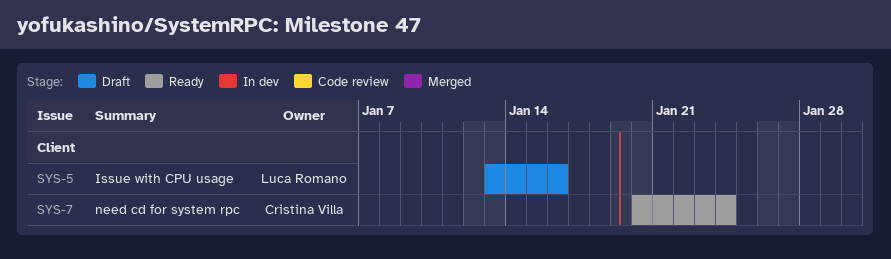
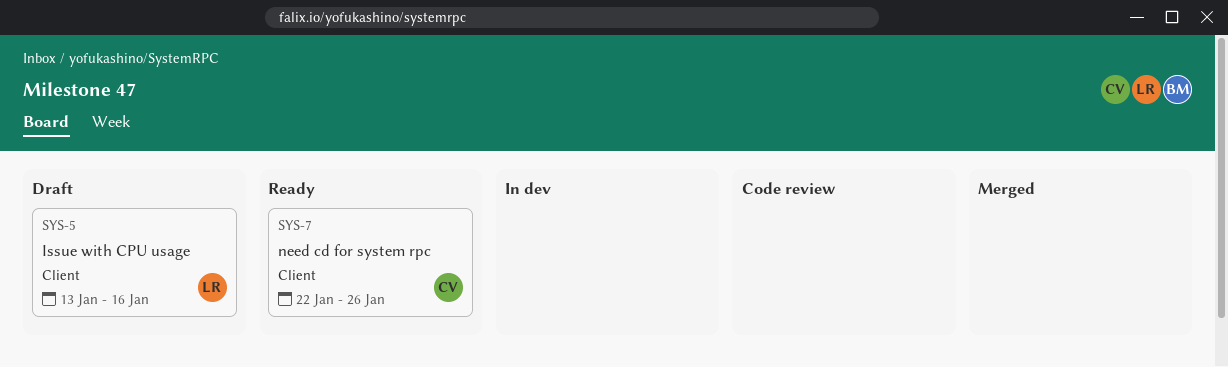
SYS-7, start: Jan 20 -> Jan 22
SYS-7, due: Jan 24 -> Jan 26

